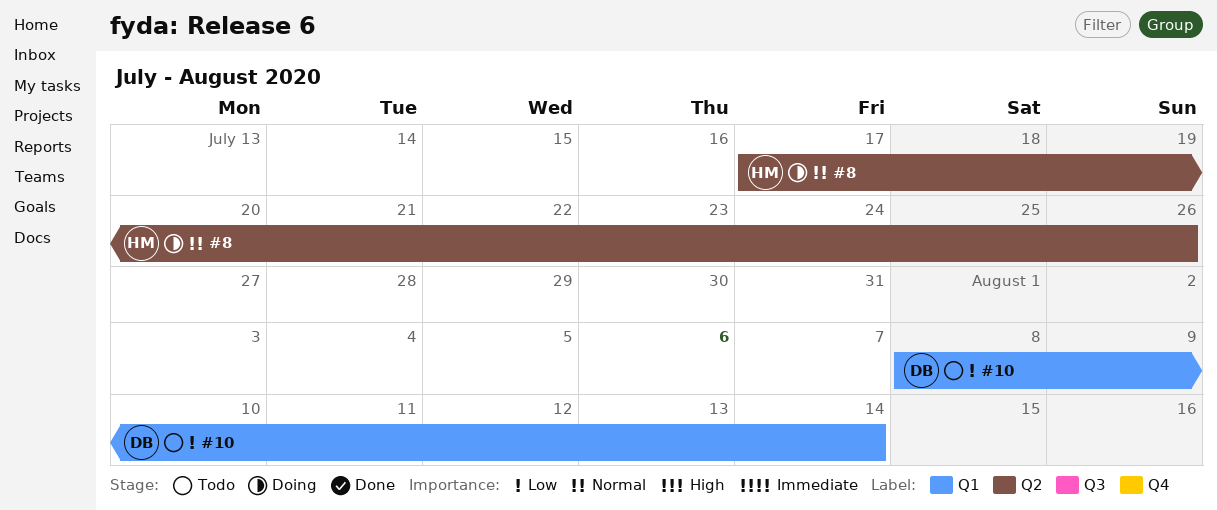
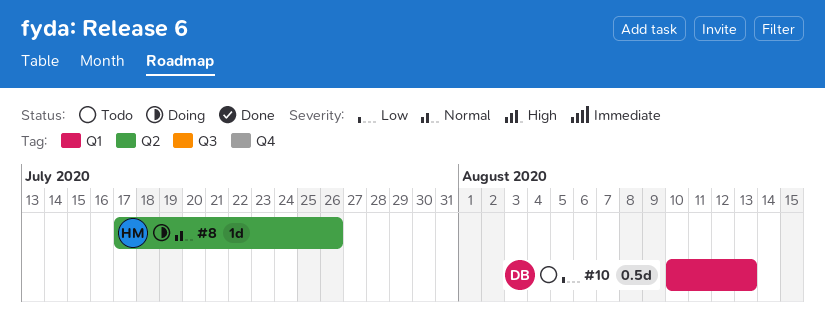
#10, start: Aug 8 -> Aug 10
#10, due: Aug 14 -> Aug 13

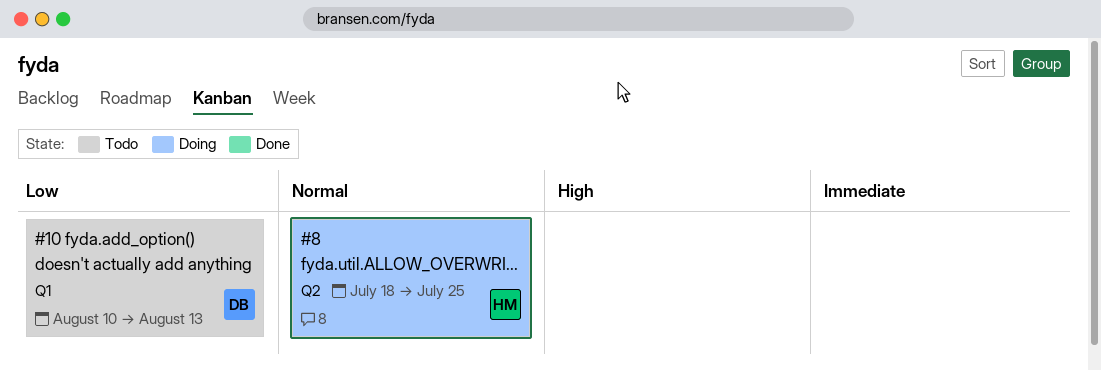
#8, start: Jul 17 -> Jul 18
#8, due: Jul 26 -> Jul 25

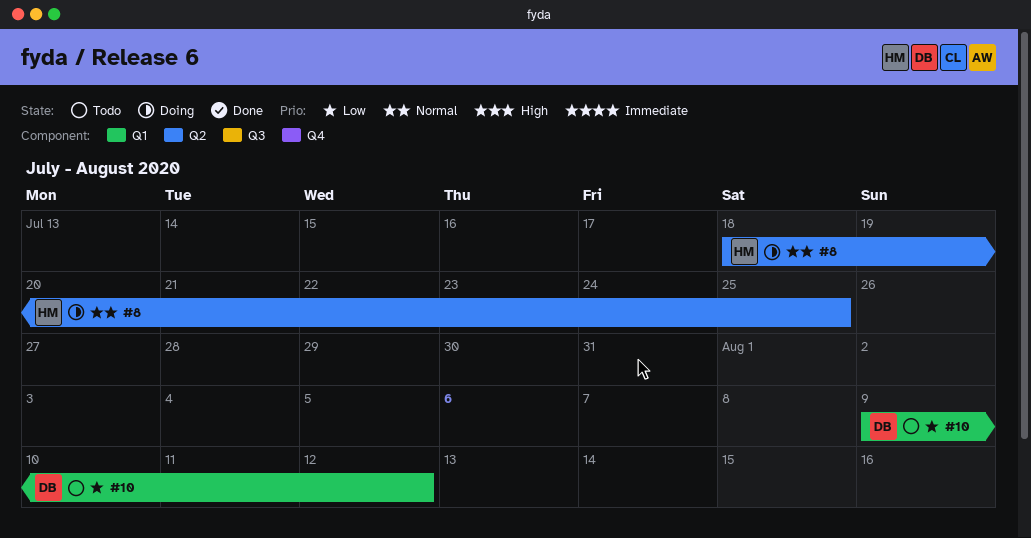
#10, start: Aug 10 -> Aug 9
#10, due: Aug 13 -> Aug 12

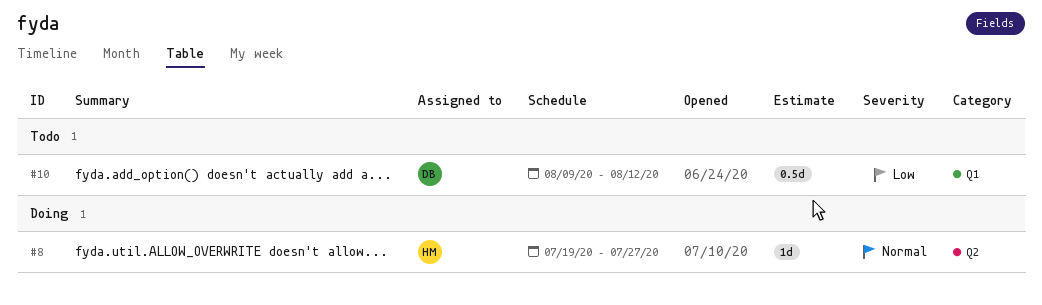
#8, start: Jul 18 -> Jul 19
#8, due: Jul 25 -> Jul 27

